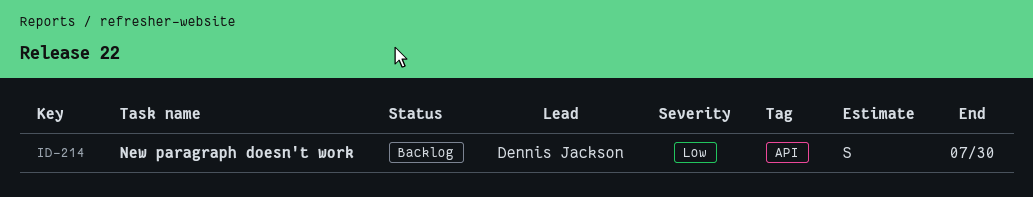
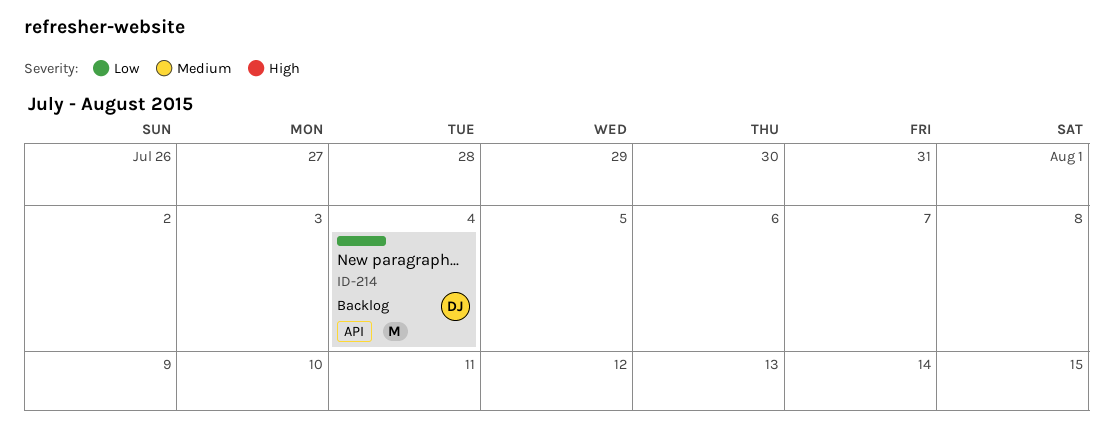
ID-214, estimate: S -> M
ID-214, due: Jul 30 -> Aug 4

